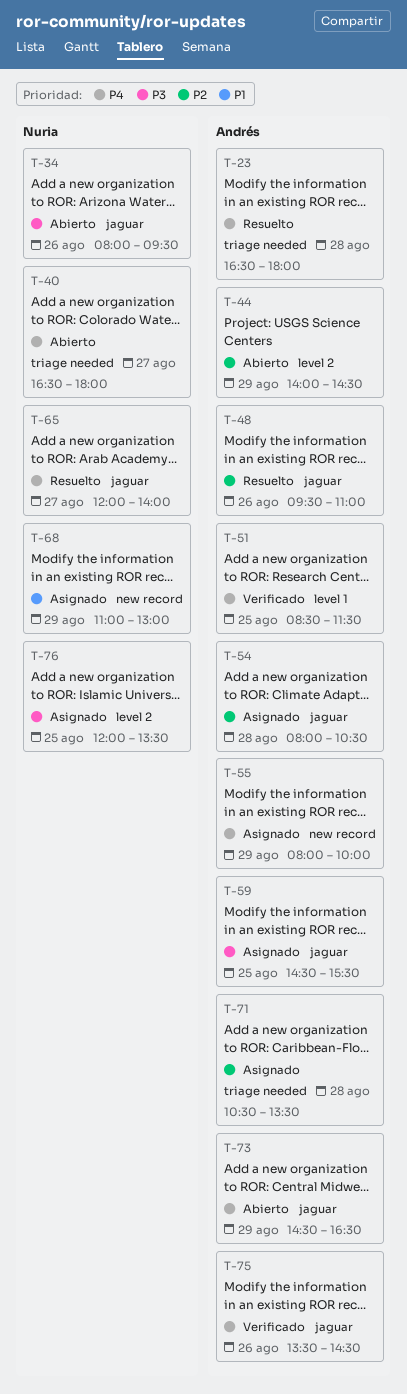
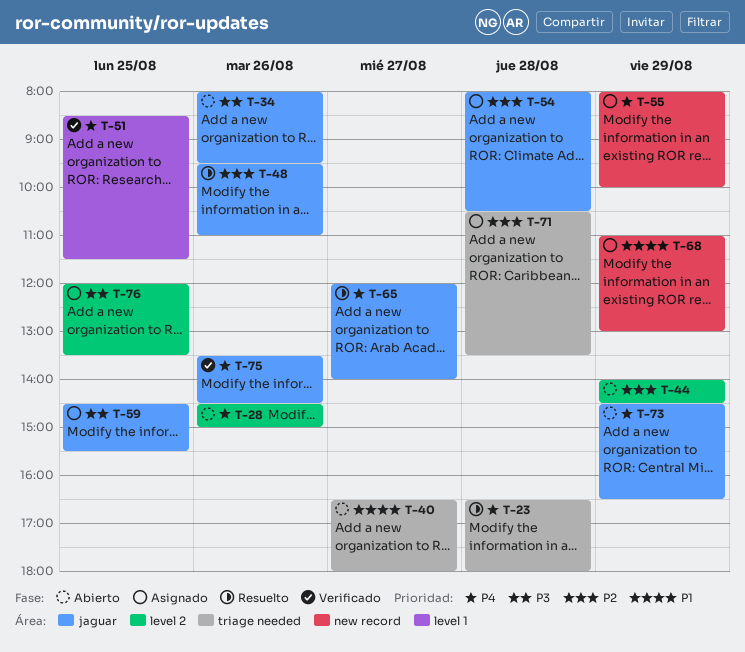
T-28: none -> present
T-40, priority: P4 -> P1

